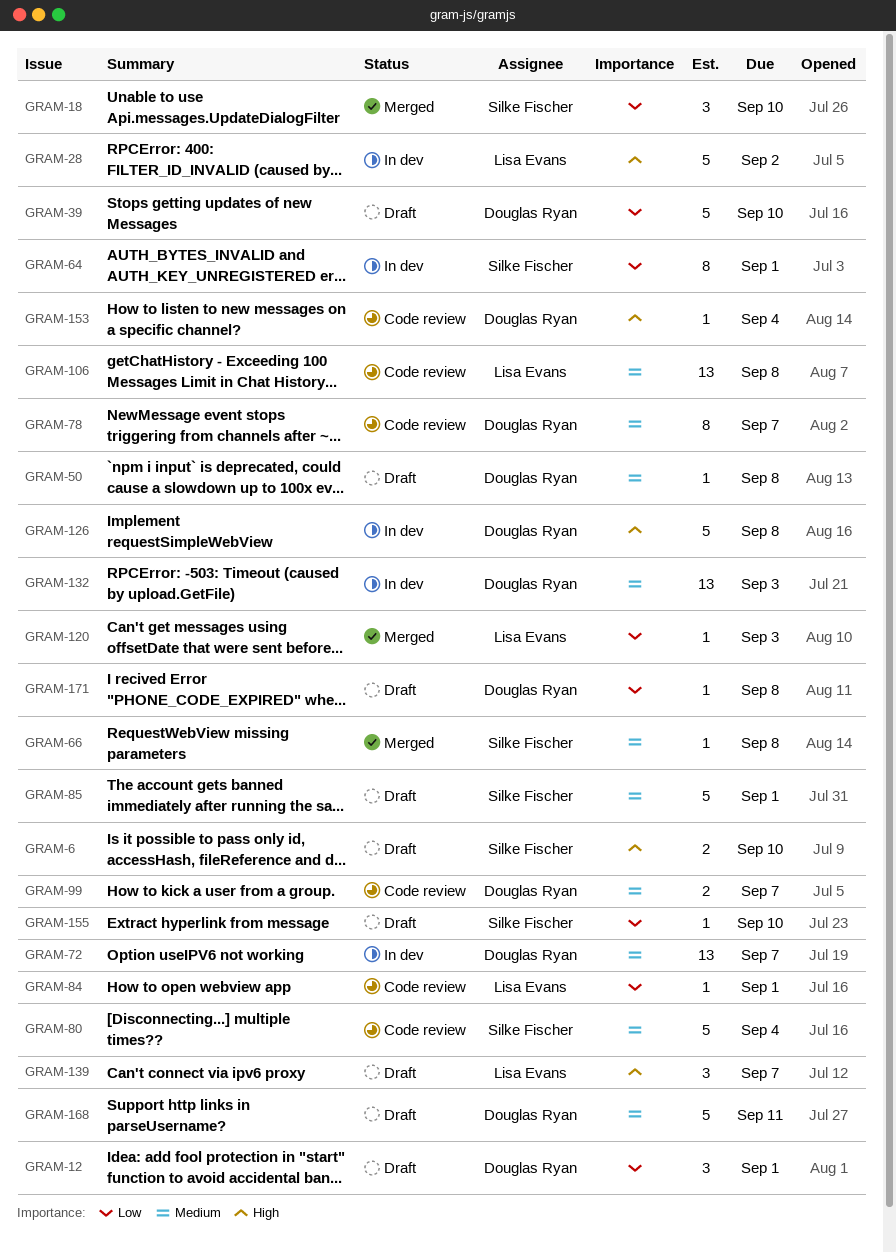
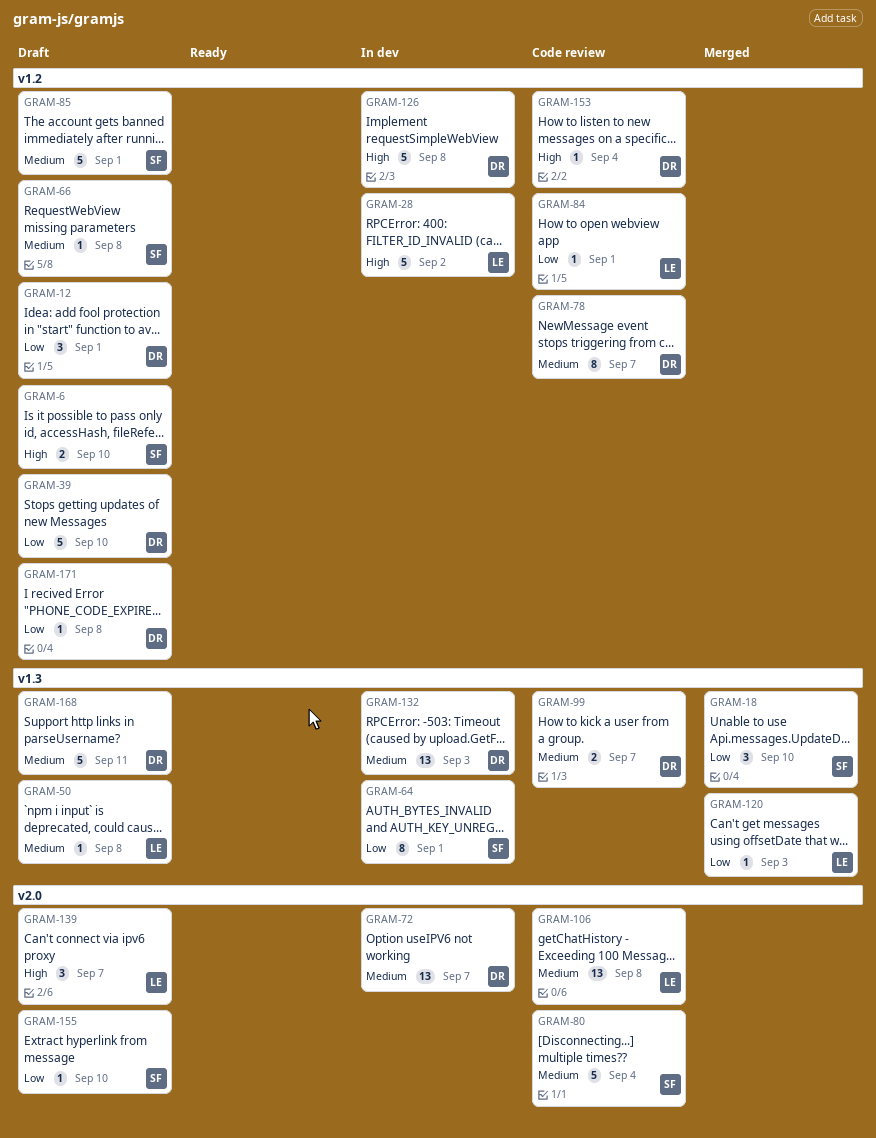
GRAM-50, owner: Douglas Ryan -> Lisa Evans
GRAM-66, status: Merged -> Draft

